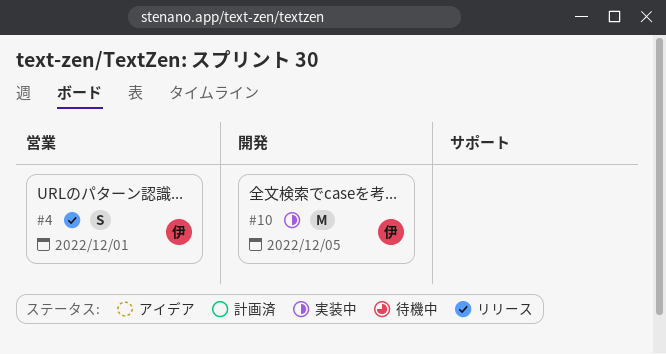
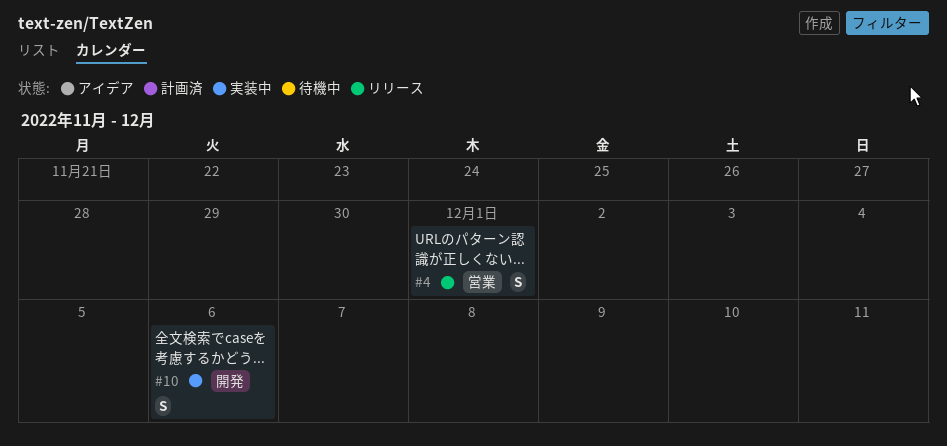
#10, estimate: M -> S
#10, due: Dec 5 -> Dec 6

